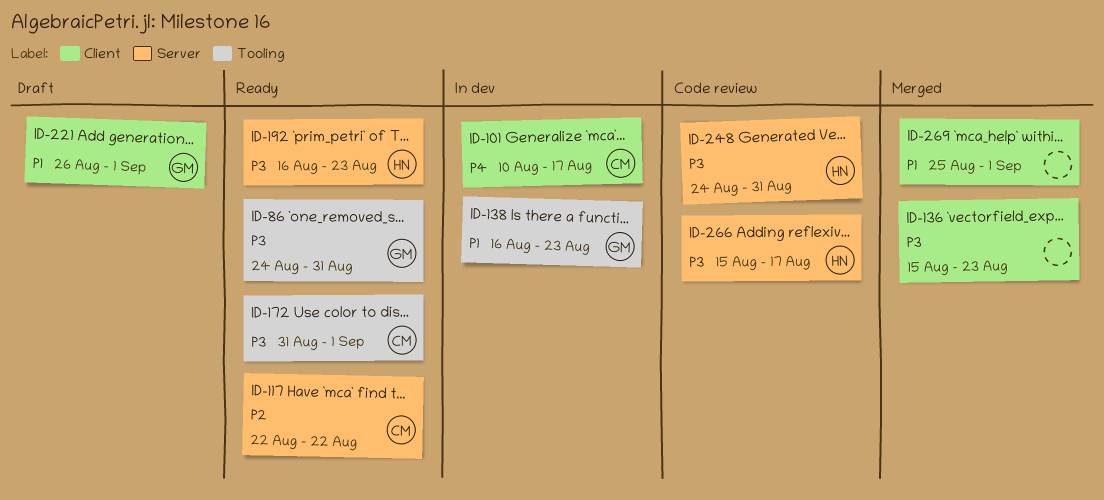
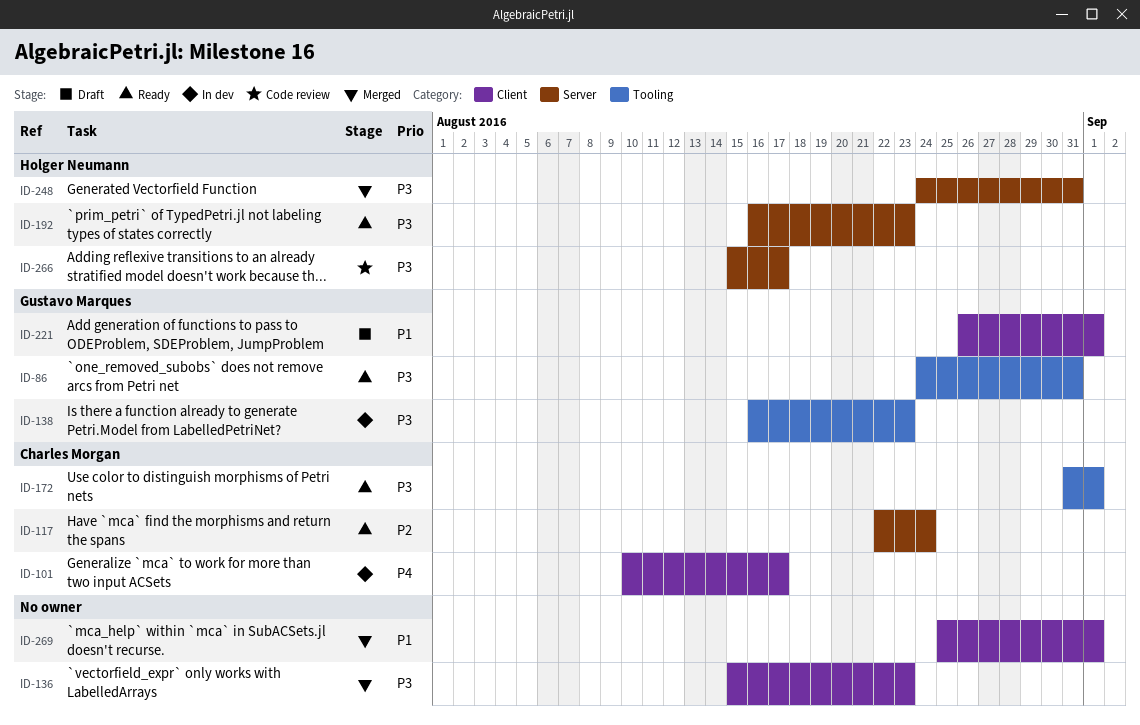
ID-117, due: Aug 22 -> Aug 24
ID-138, priority: P1 -> P3
ID-248, status: Code review -> Merged

